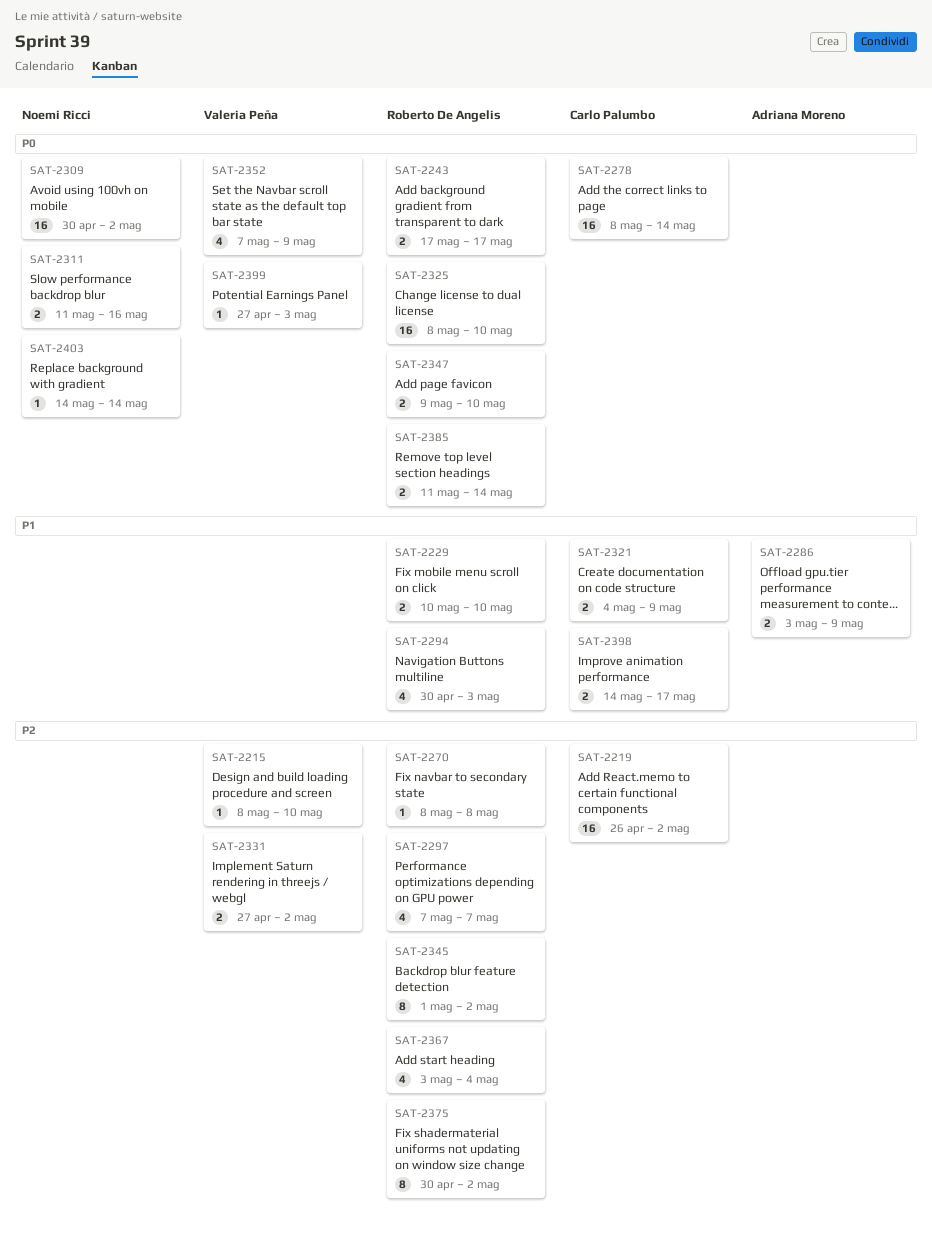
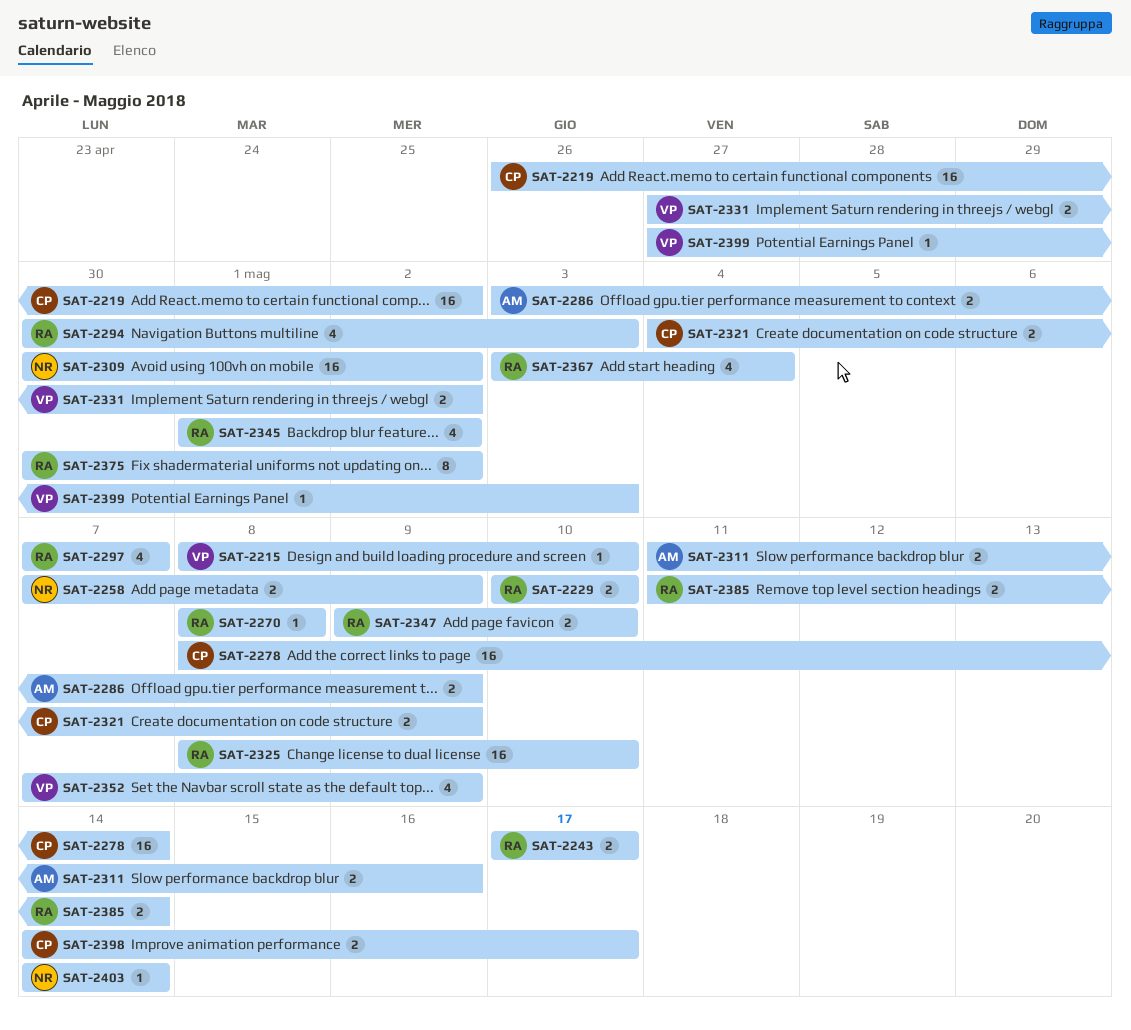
SAT-2258: none -> present
SAT-2311, owner: Noemi Ricci -> Adriana Moreno
SAT-2345, estimate: 8 -> 4

